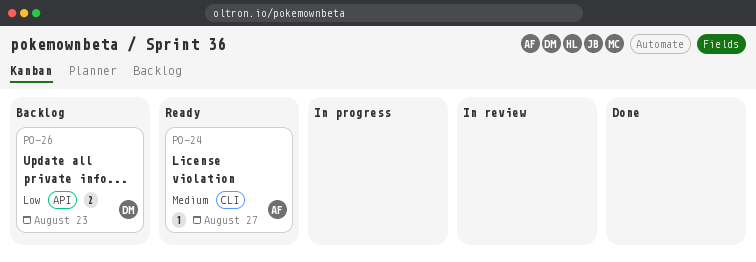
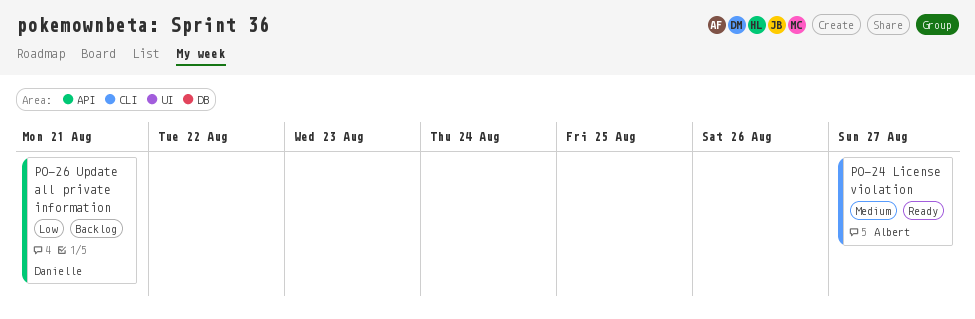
PO-26, due: Aug 23 -> Aug 21

